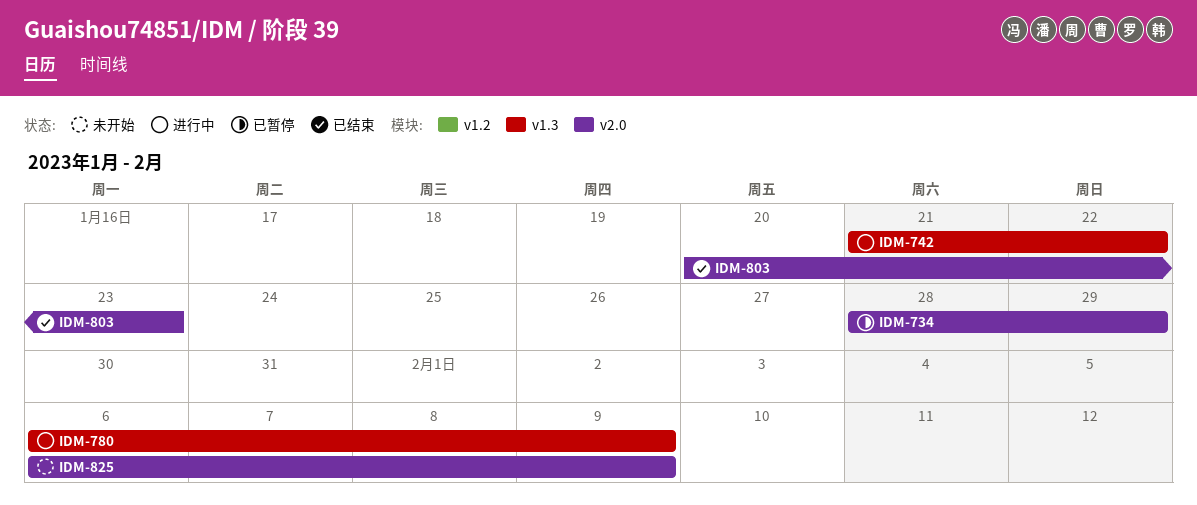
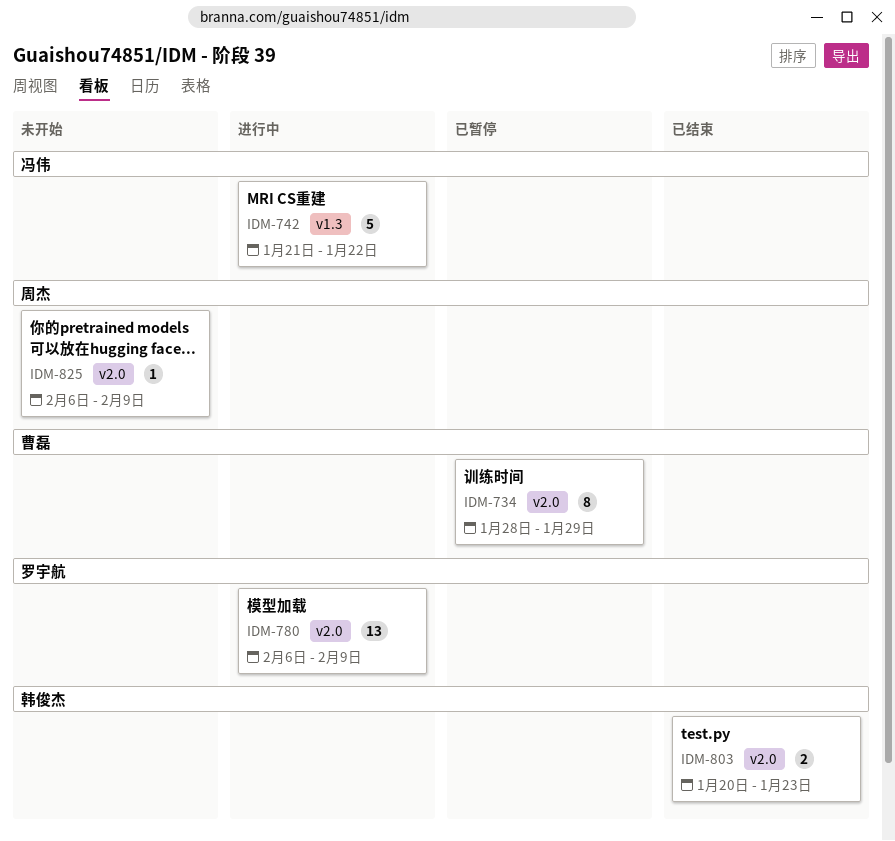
IDM-780, label: v1.3 -> v2.0

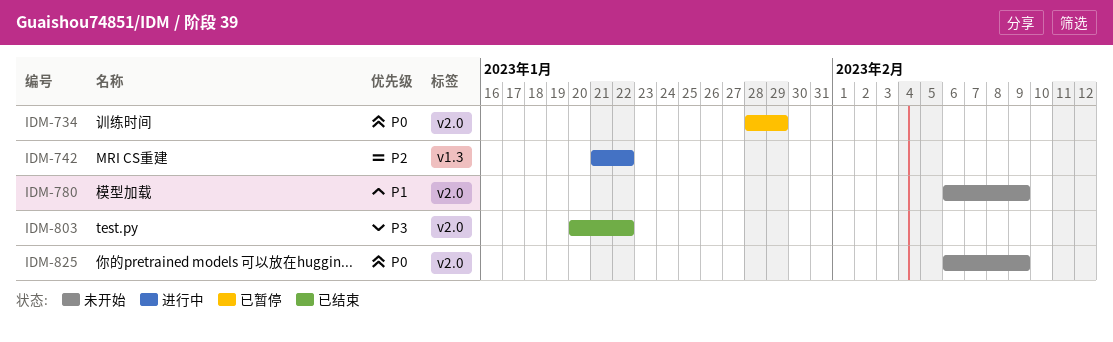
IDM-780, status: 进行中 -> 未开始
IDM-803, due: Jan 23 -> Jan 22

